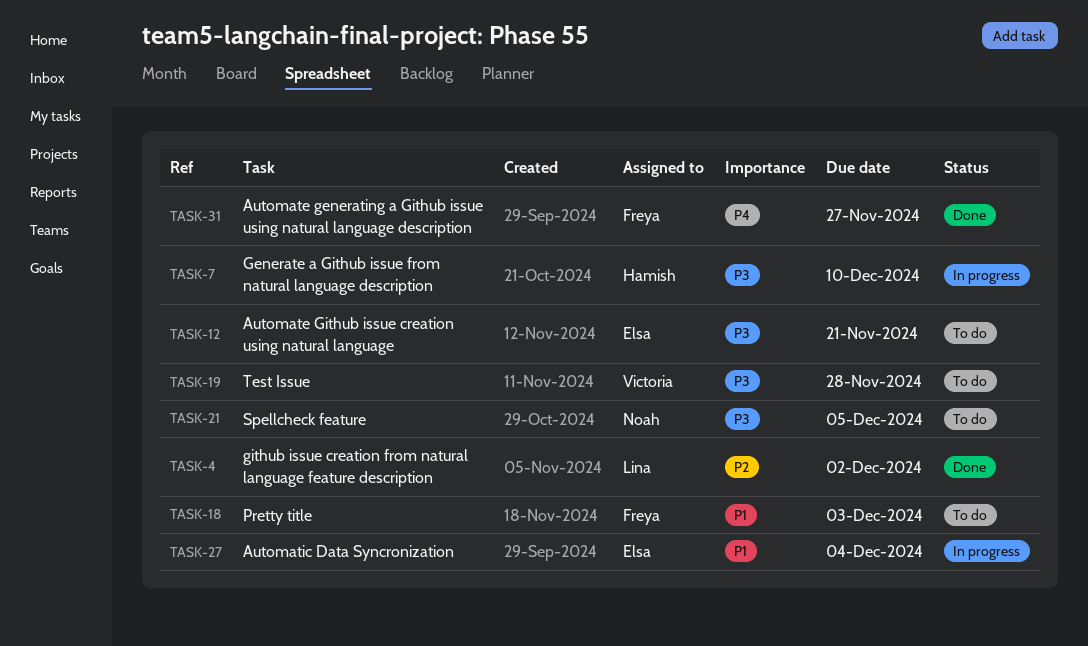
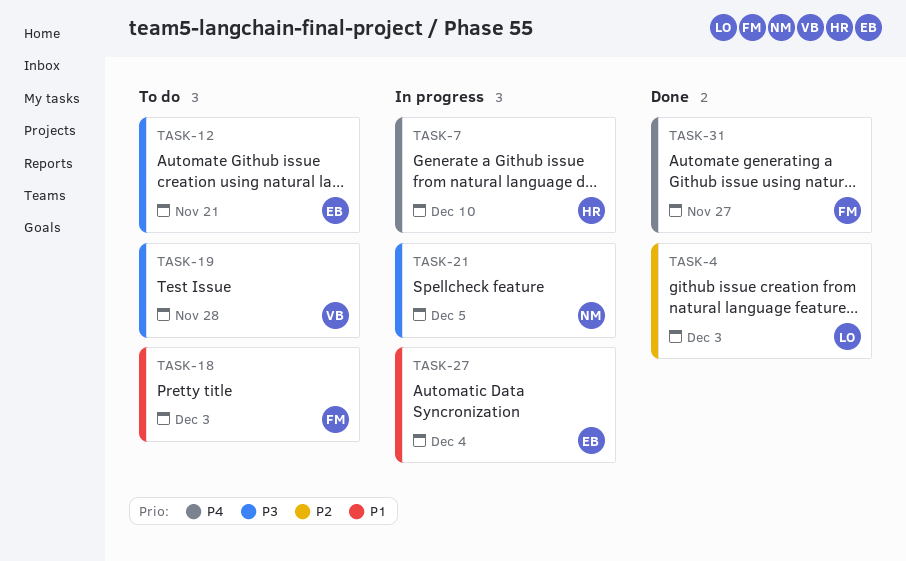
TASK-4, due: Dec 2 -> Dec 3
TASK-7, priority: P3 -> P4
TASK-21, status: To do -> In progress

